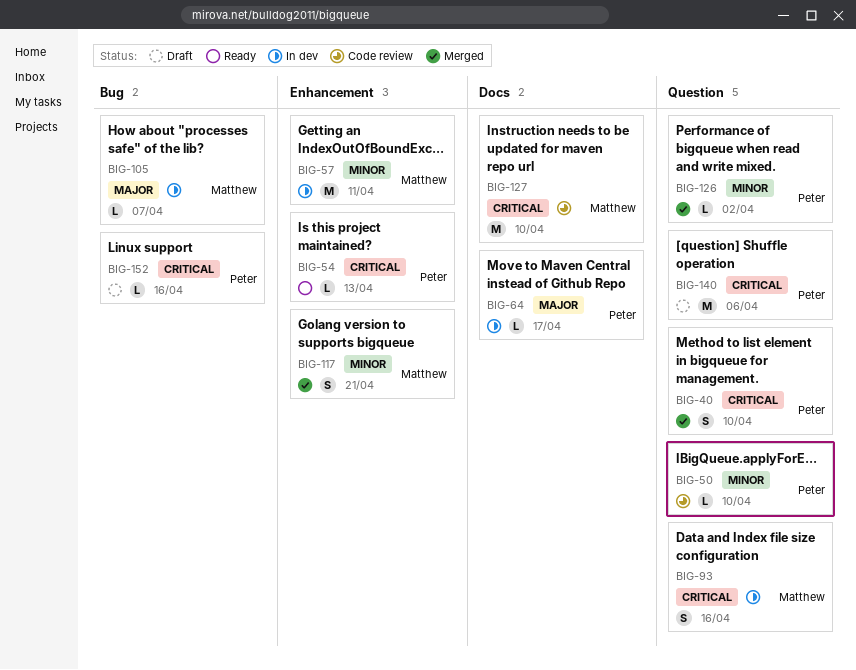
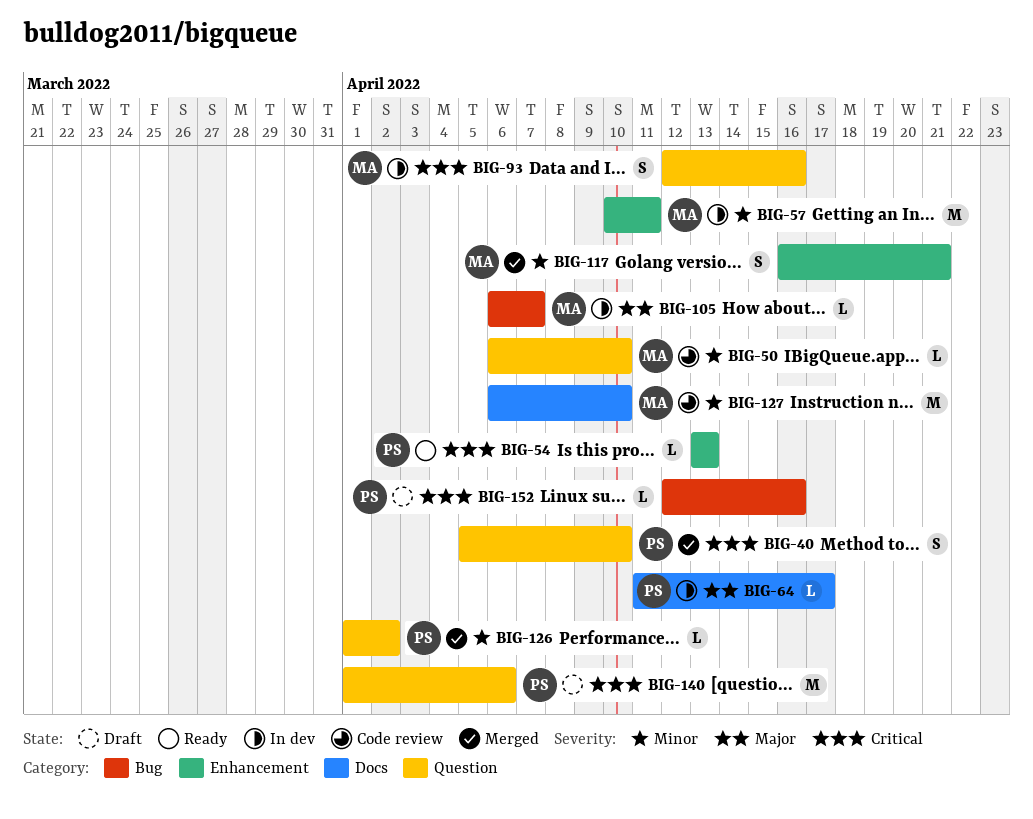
BIG-50, owner: Peter -> Matthew
BIG-127, priority: Critical -> Minor

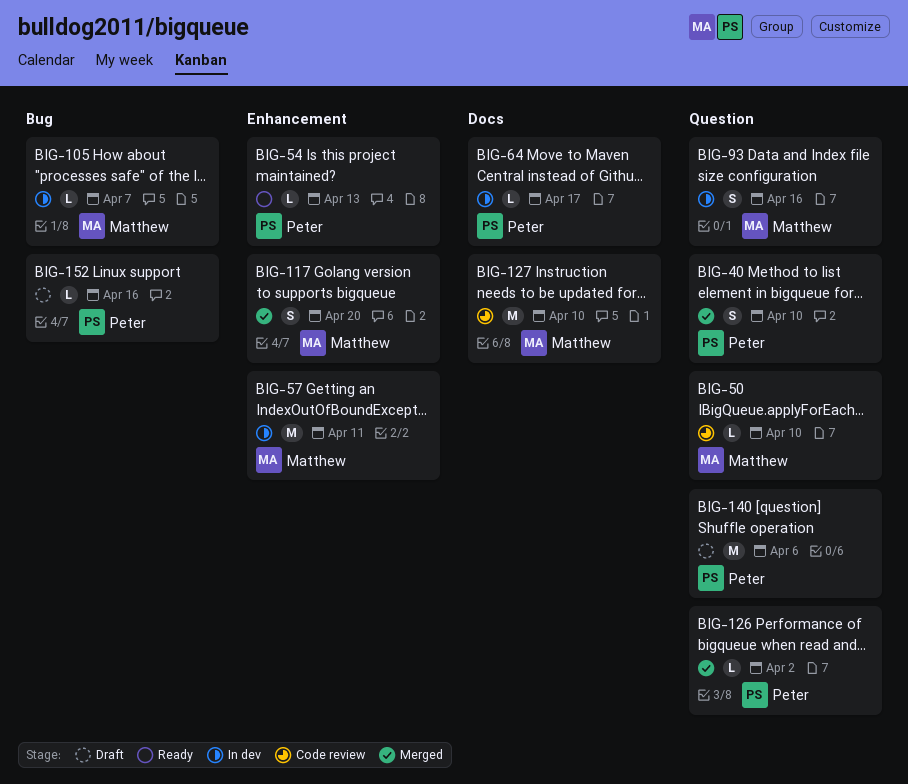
BIG-117, due: Apr 21 -> Apr 20

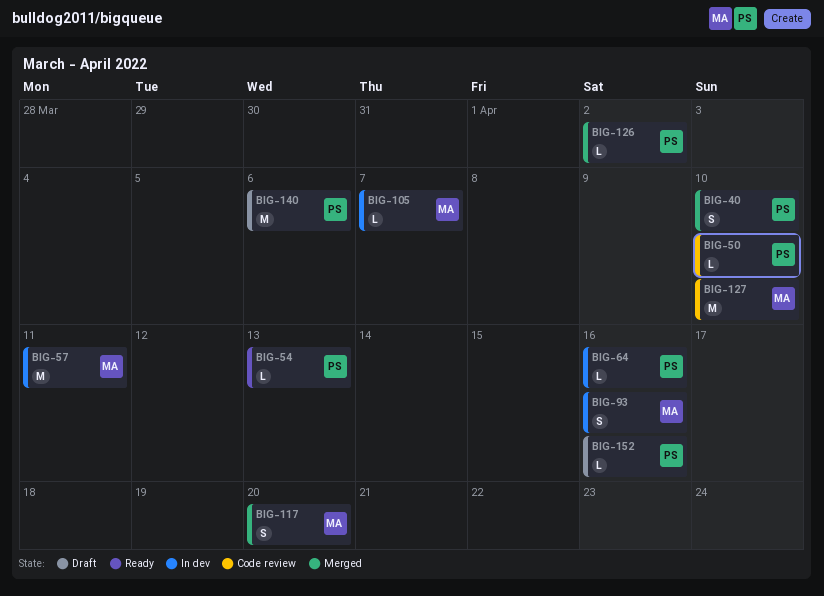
BIG-50, owner: Matthew -> Peter
BIG-64, due: Apr 17 -> Apr 16

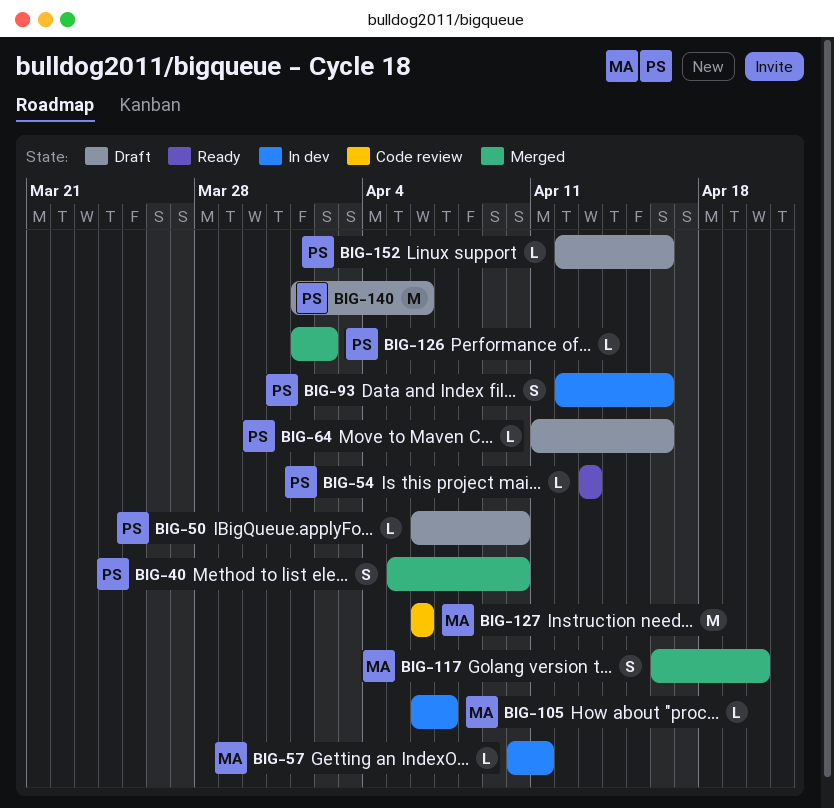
BIG-50, status: Code review -> Draft
BIG-57, estimate: M -> L
BIG-64, status: In dev -> Draft
BIG-93, owner: MA -> PS
BIG-127, due: Apr 10 -> Apr 6

